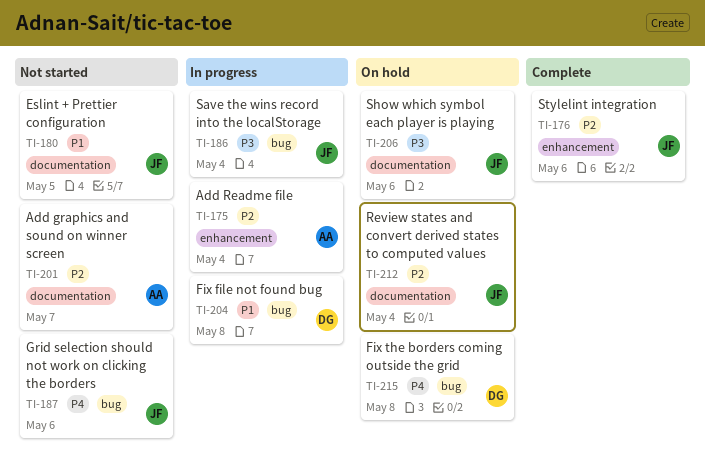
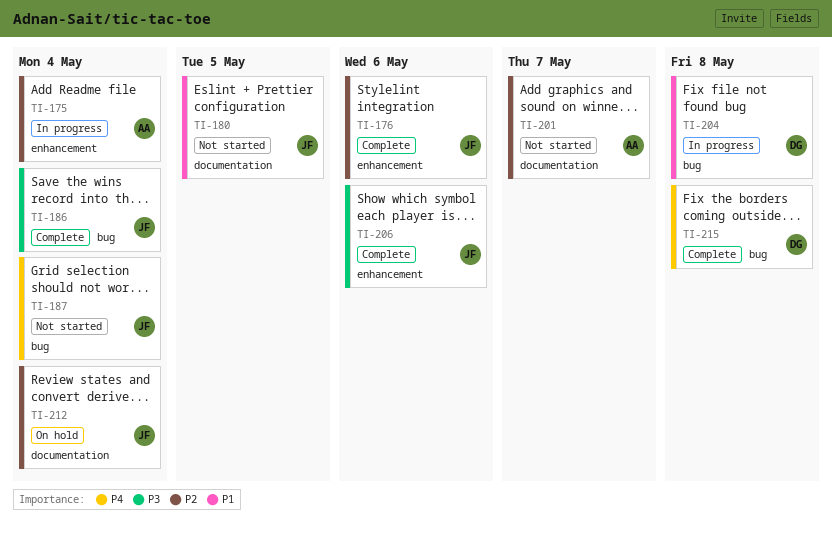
TI-186, status: In progress -> Complete
TI-187, due: May 6 -> May 4
TI-206, status: On hold -> Complete
TI-206, label: documentation -> enhancement
TI-215, status: On hold -> Complete

